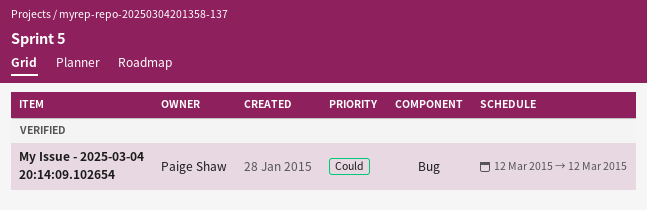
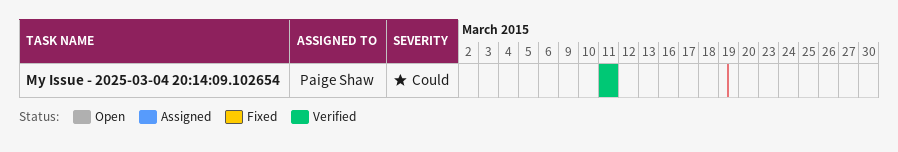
My Issue - 2025-03-04 20:14:09.102654, start: Mar 12 -> Mar 11
My Issue - 2025-03-04 20:14:09.102654, due: Mar 12 -> Mar 11

